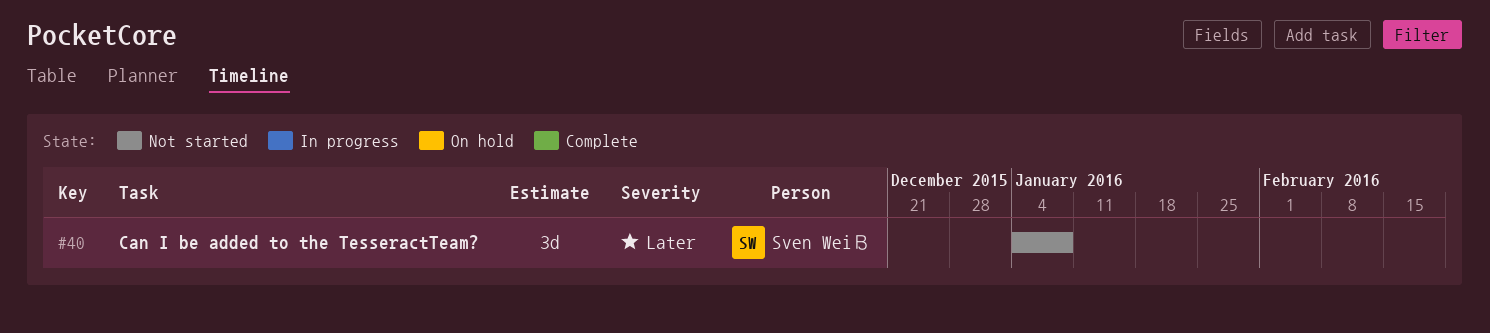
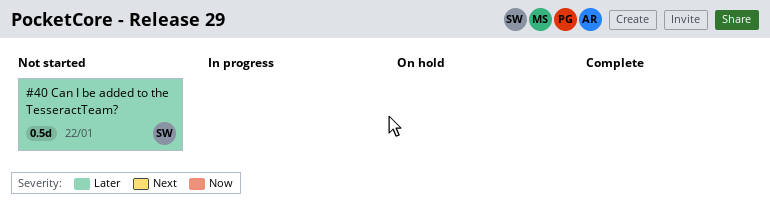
#40, estimate: 3d -> 0.5d
#40, due: Jan 8 -> Jan 22

